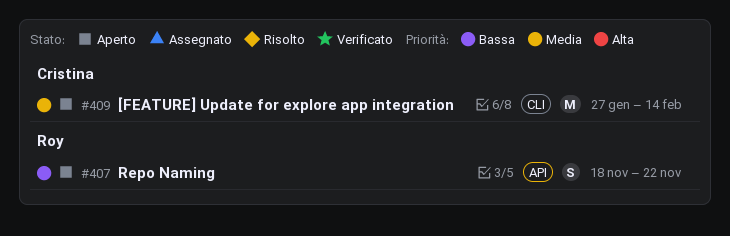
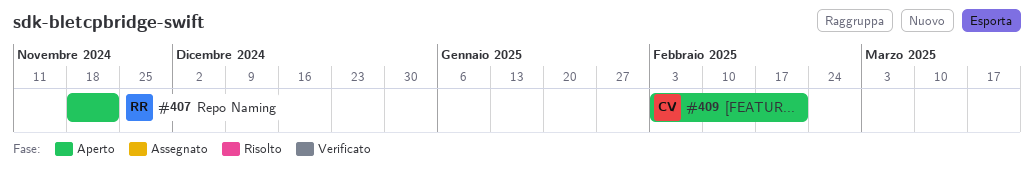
#409, start: Jan 27 -> Feb 3
#409, due: Feb 14 -> Feb 21

